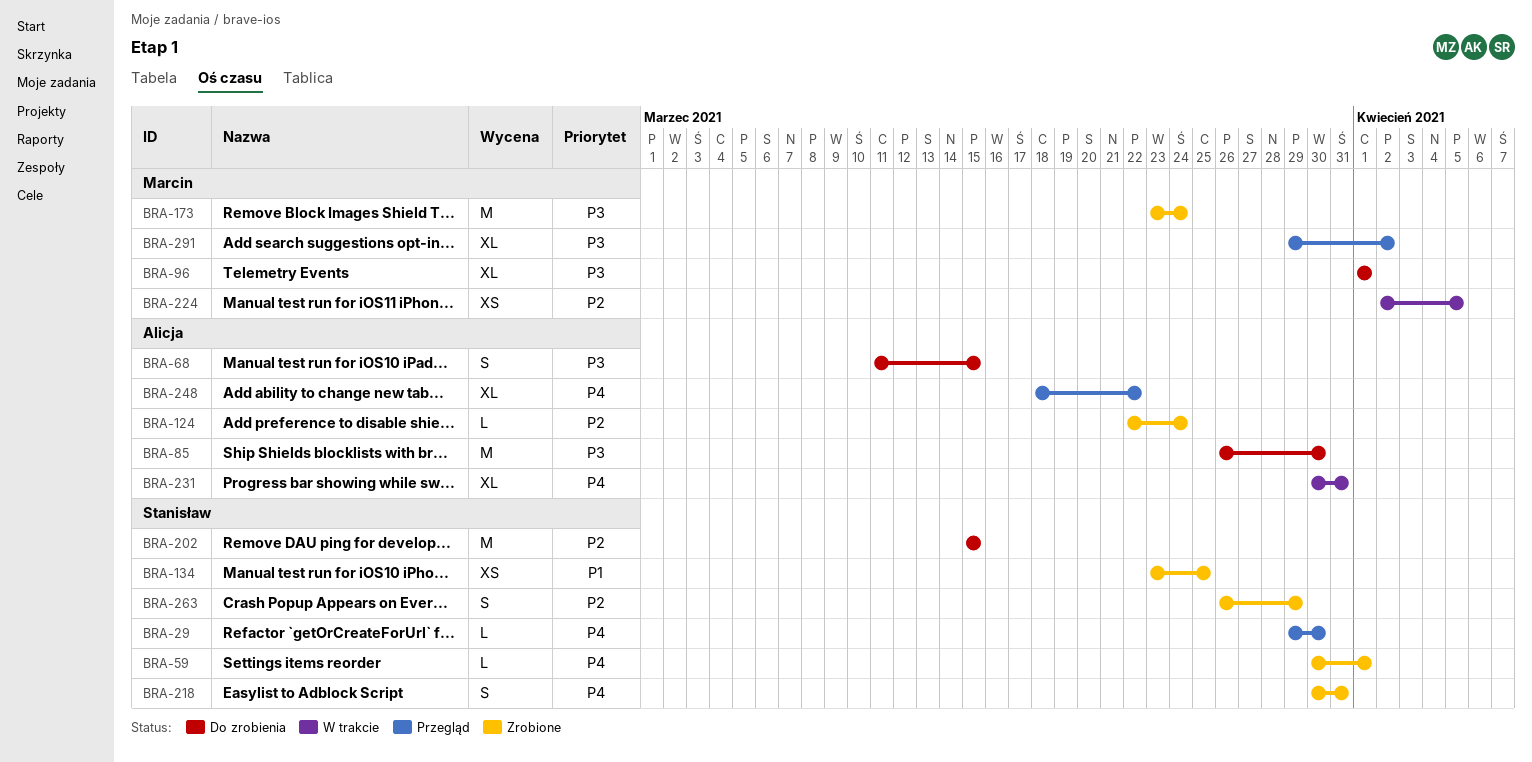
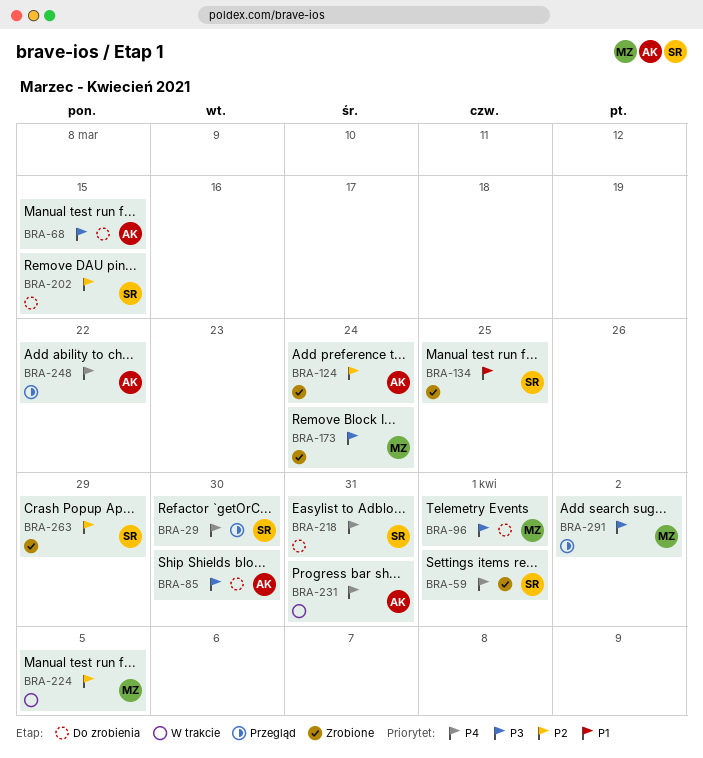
BRA-218, status: Zrobione -> Do zrobienia

